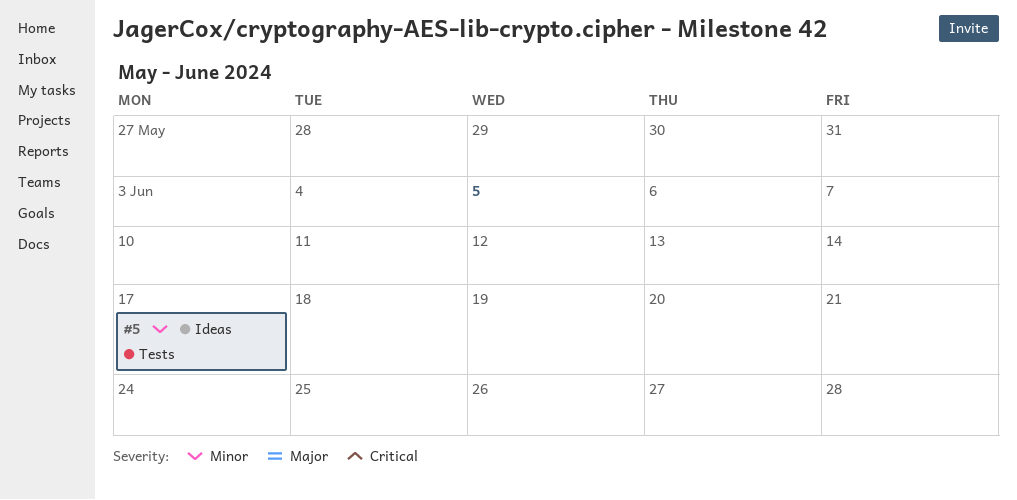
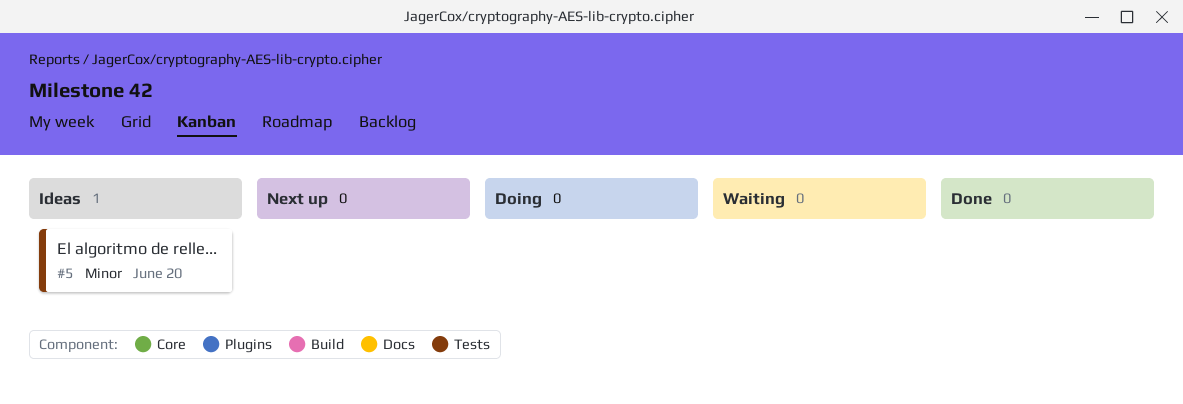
#5, due: Jun 17 -> Jun 20

